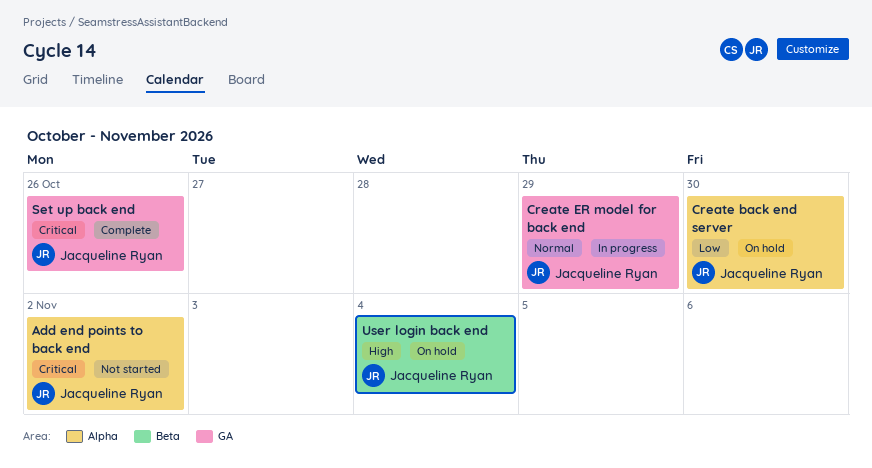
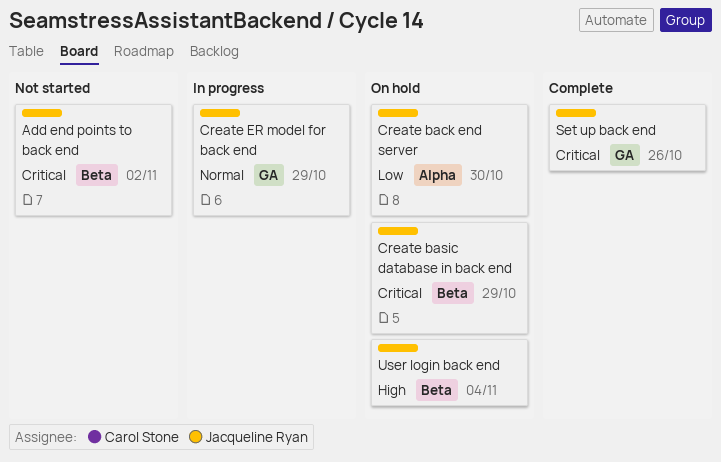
Add end points to back end, label: Alpha -> Beta
Create basic database in back end: none -> present

